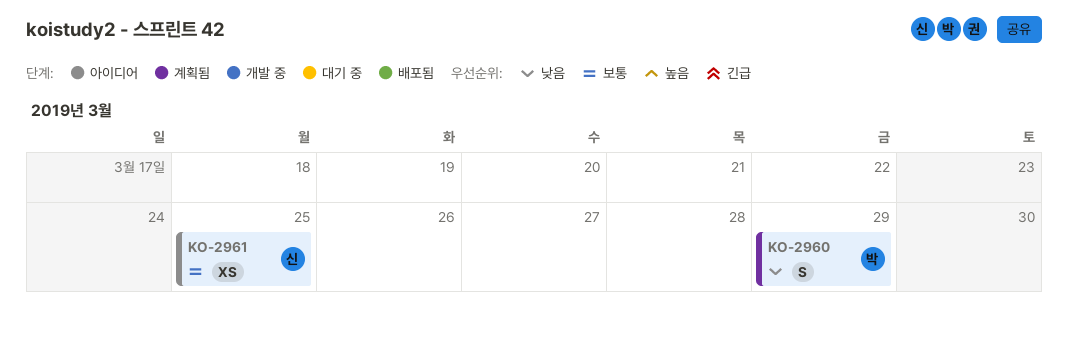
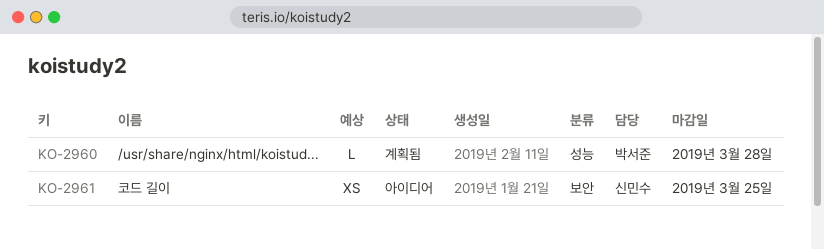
KO-2960, estimate: S -> L
KO-2960, due: Mar 29 -> Mar 28

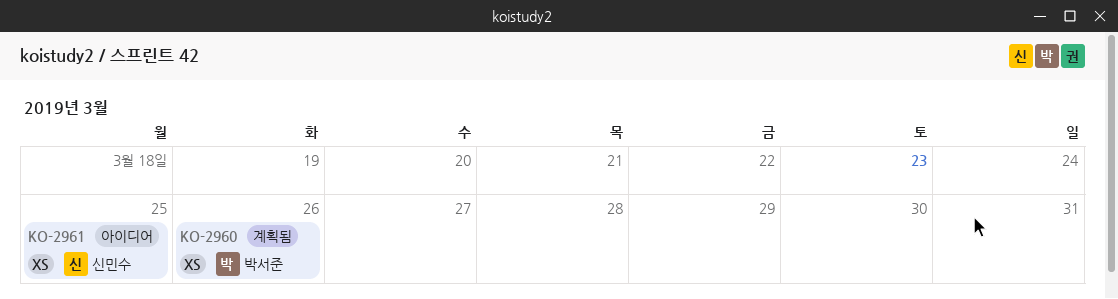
KO-2960, estimate: L -> XS
KO-2960, due: Mar 28 -> Mar 26

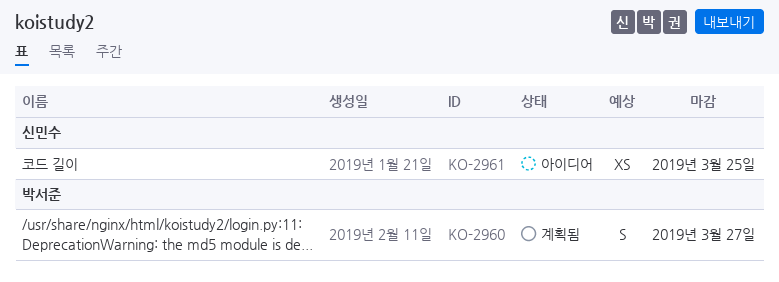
KO-2960, estimate: XS -> S
KO-2960, due: Mar 26 -> Mar 27

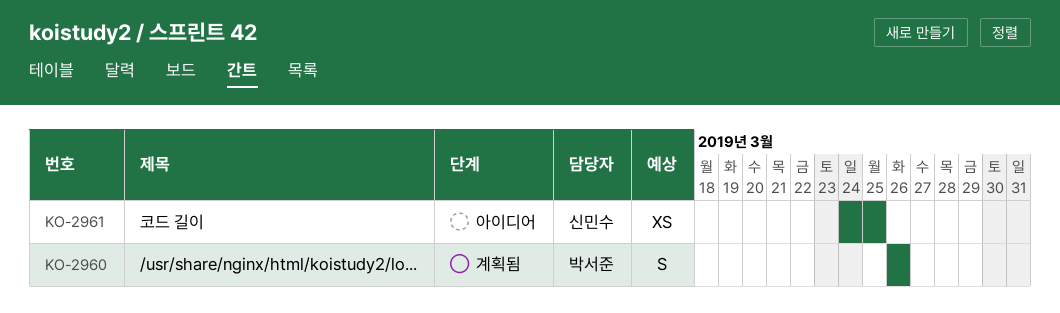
KO-2960, due: Mar 27 -> Mar 26

